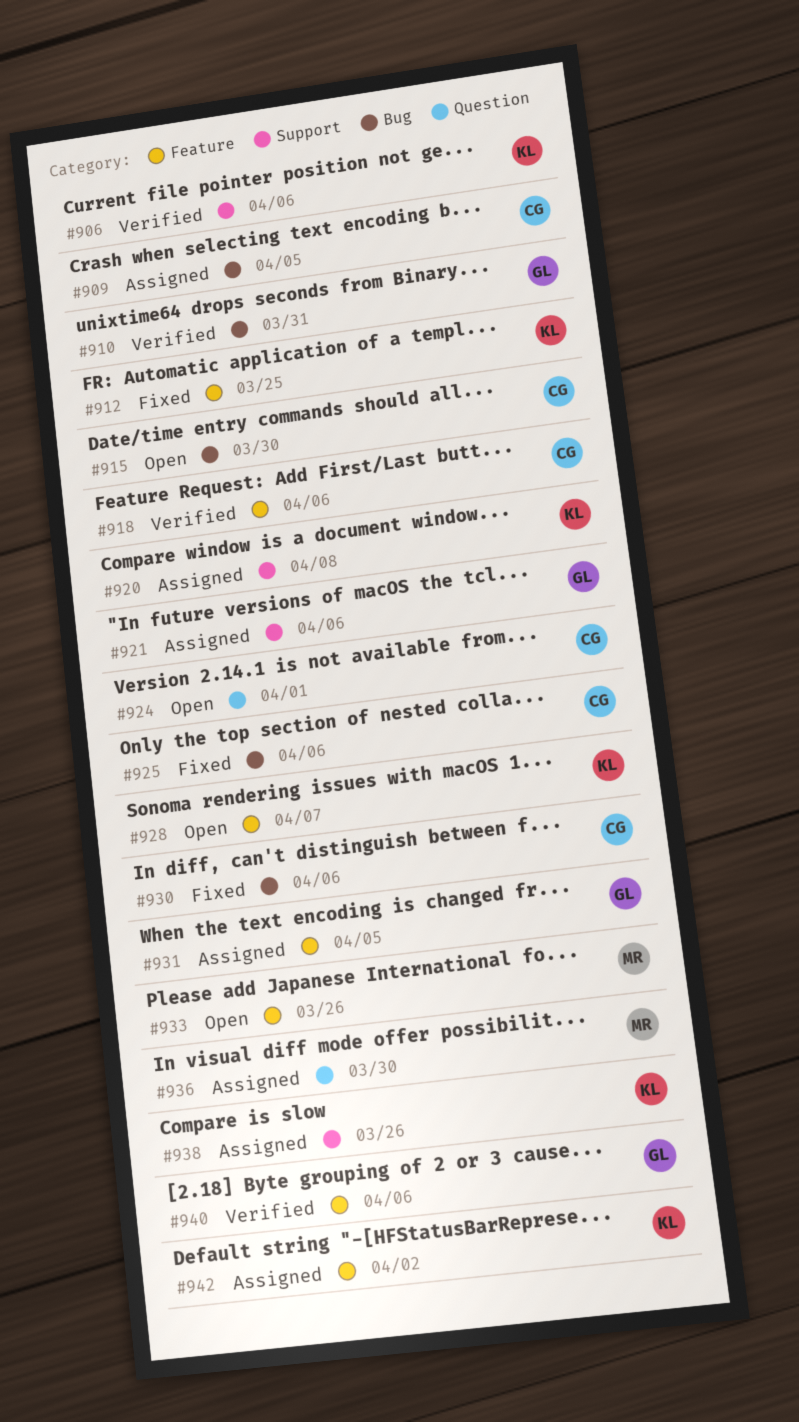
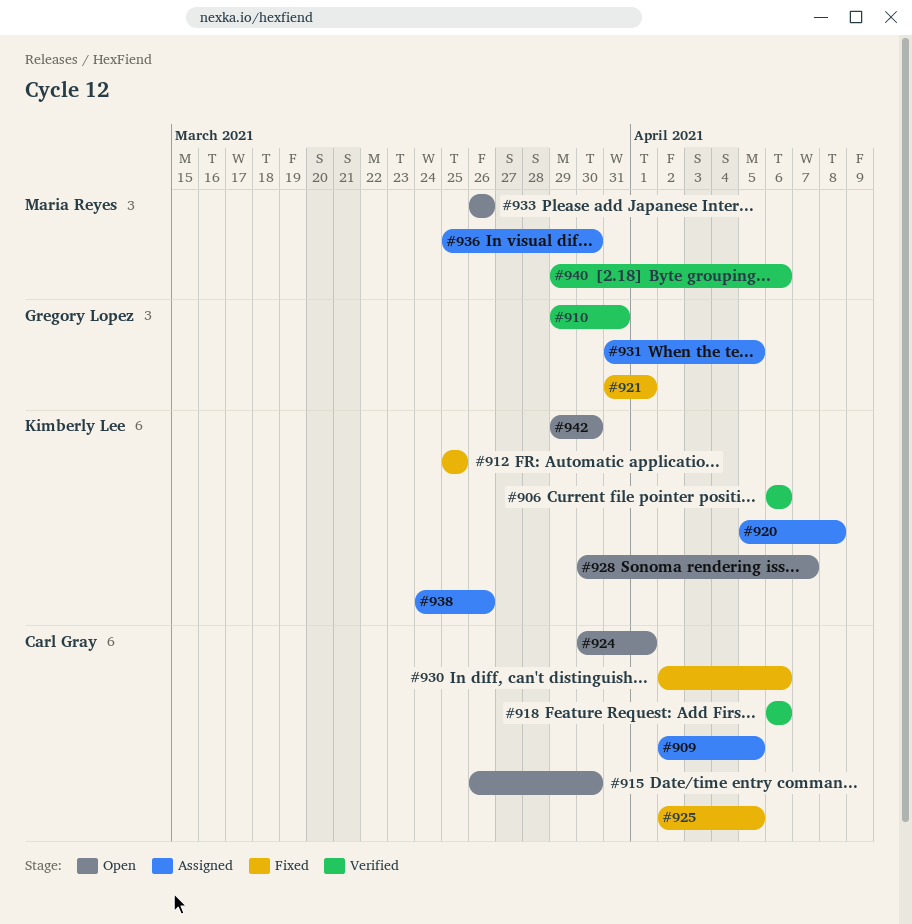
#921, status: Assigned -> Fixed
#921, due: Apr 6 -> Apr 1
#925, due: Apr 6 -> Apr 5
#940, owner: Gregory Lopez -> Maria Reyes
#942, status: Assigned -> Open
#942, due: Apr 2 -> Mar 30

